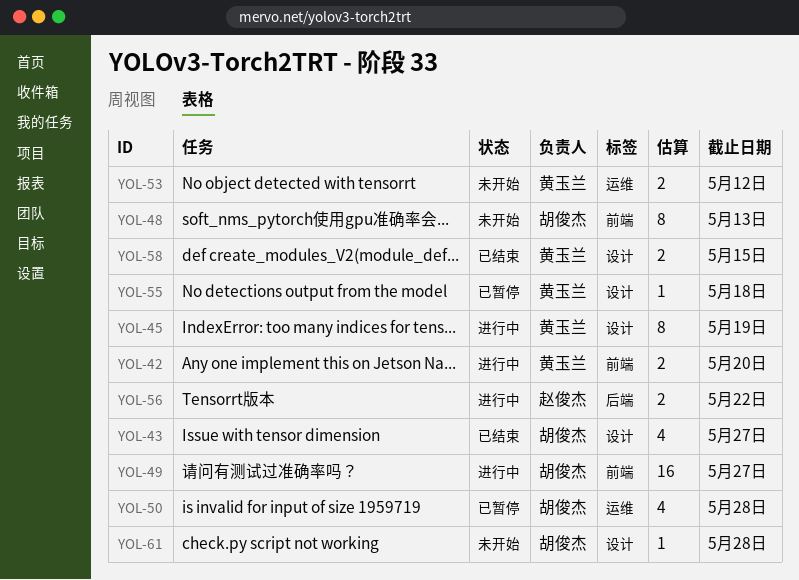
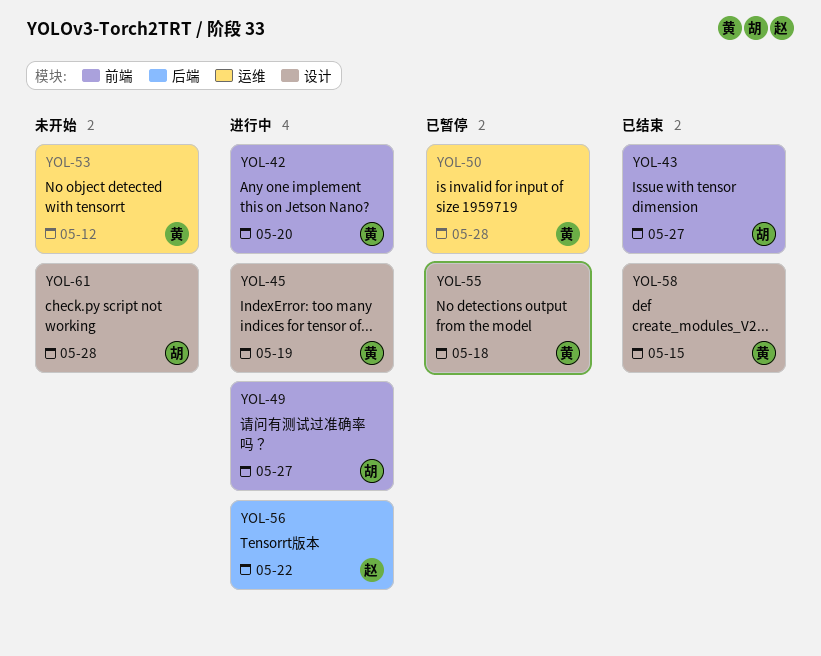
YOL-43, label: 设计 -> 前端
YOL-48: present -> none
YOL-50, owner: 胡俊杰 -> 黄玉兰

